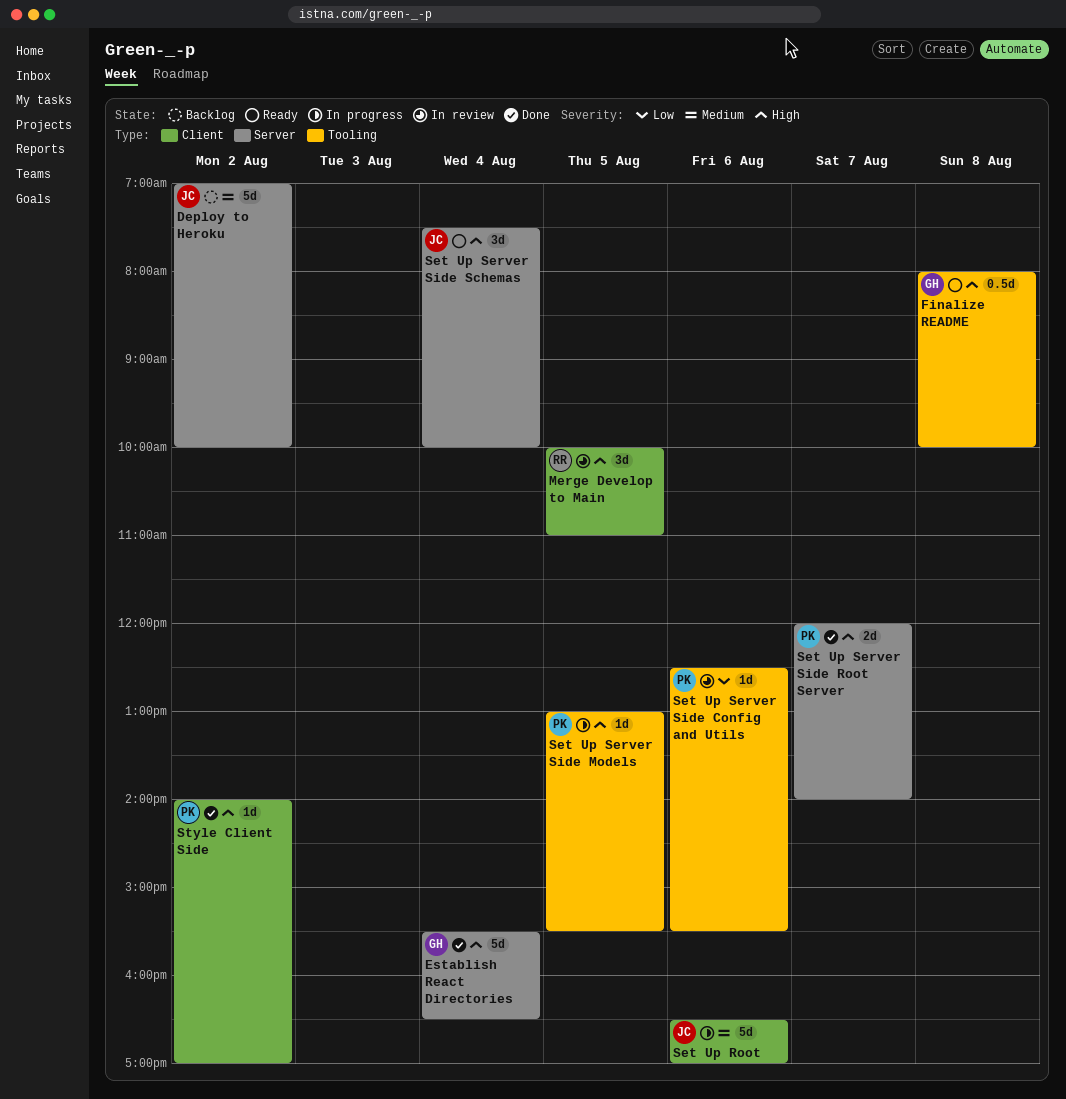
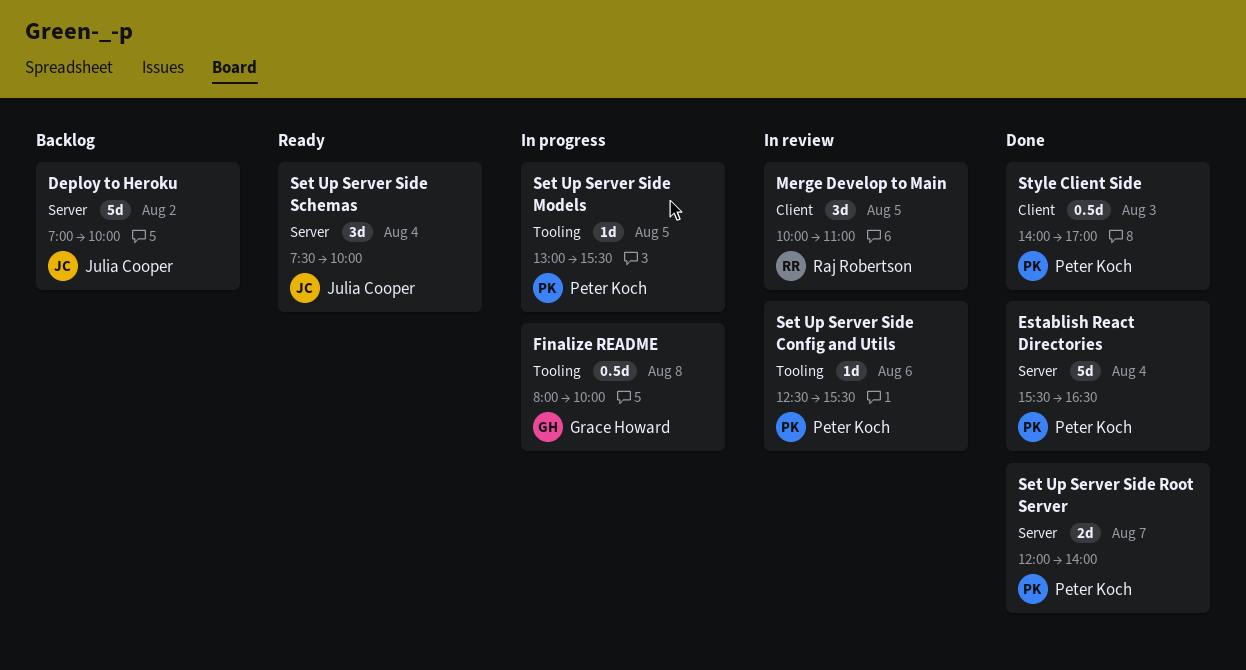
Establish React Directories, owner: Grace Howard -> Peter Koch
Finalize README, status: Ready -> In progress
Set Up Root: present -> none
Style Client Side, estimate: 1d -> 0.5d
Style Client Side, day: Aug 2 -> Aug 3

